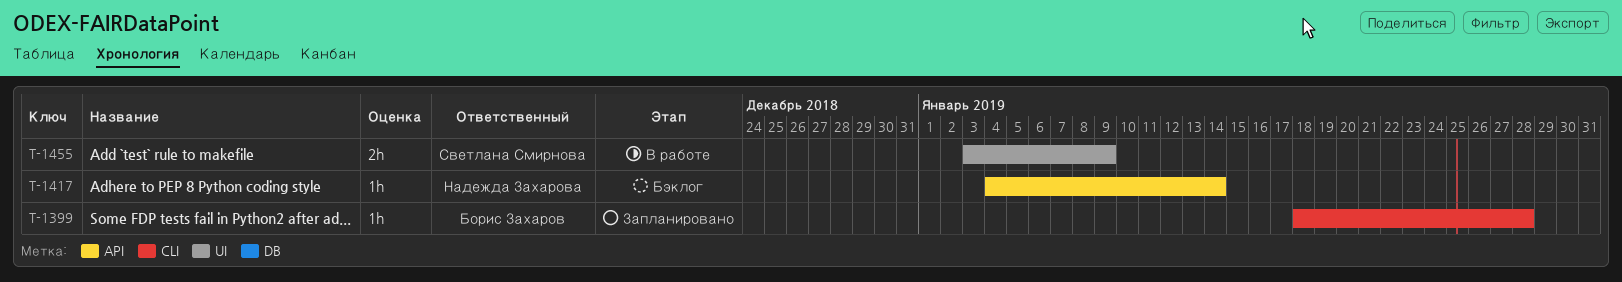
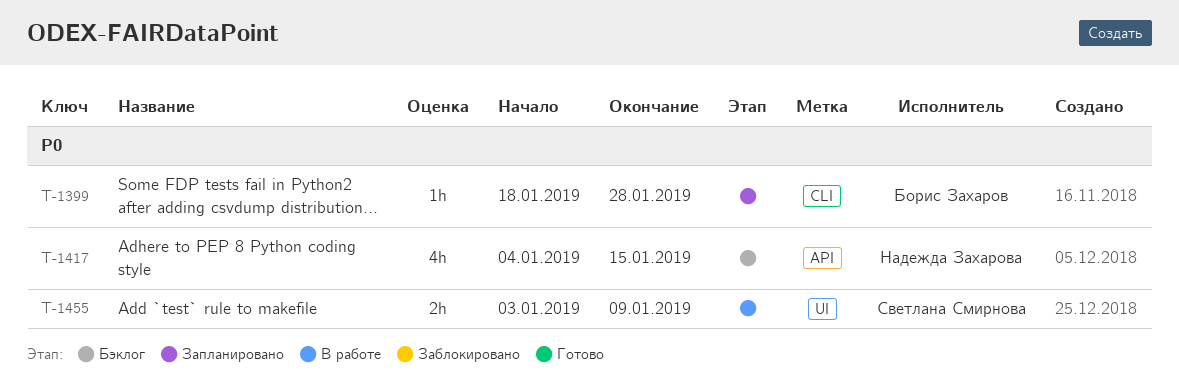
T-1417, estimate: 1h -> 4h
T-1417, due: Jan 14 -> Jan 15

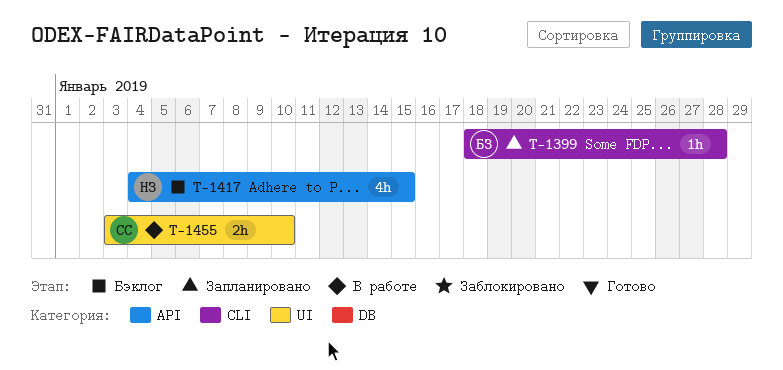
T-1455, due: Jan 9 -> Jan 10

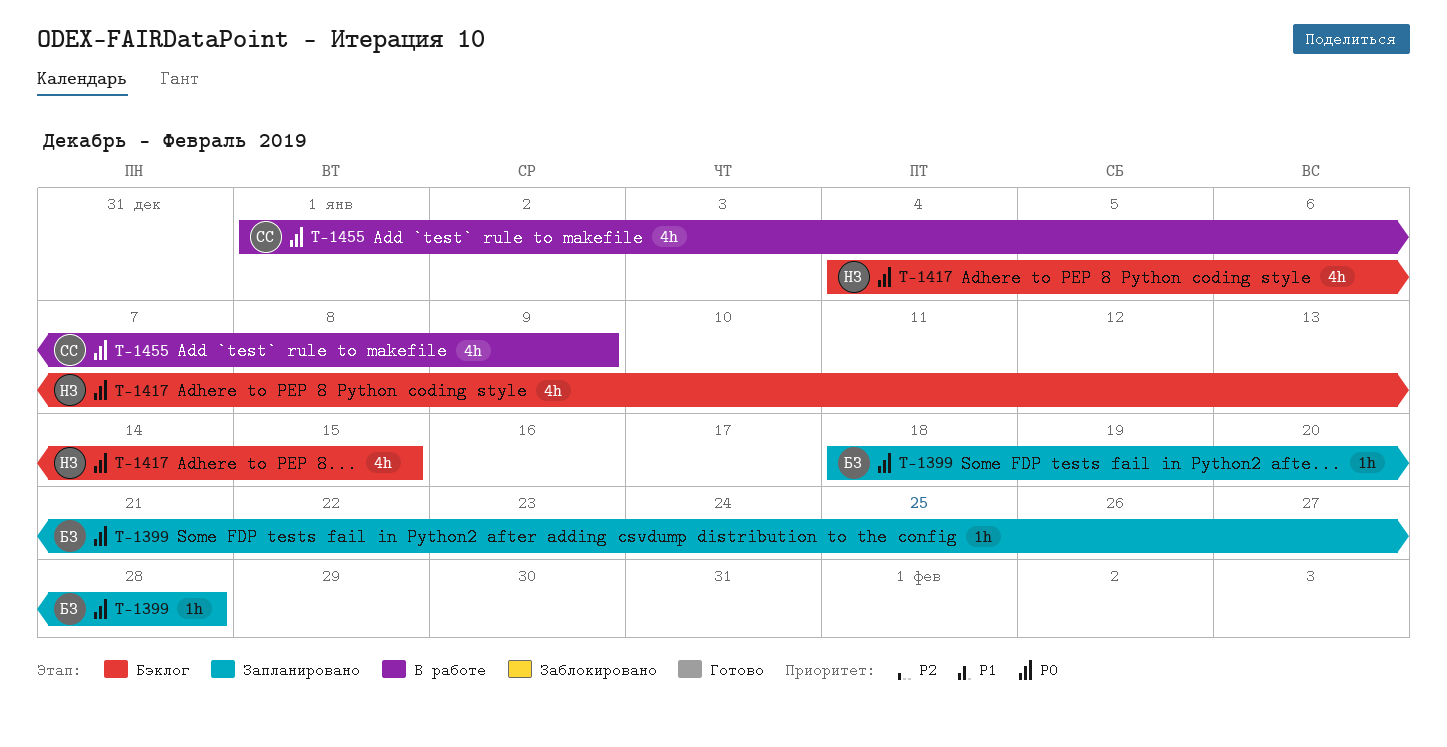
T-1455, estimate: 2h -> 4h
T-1455, start: Jan 3 -> Jan 1
T-1455, due: Jan 10 -> Jan 9

